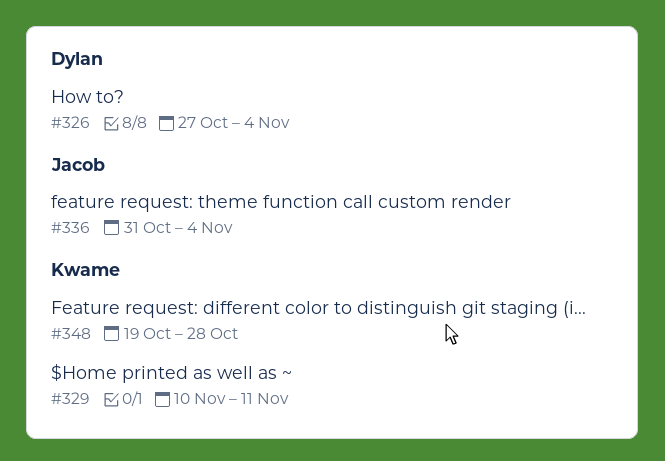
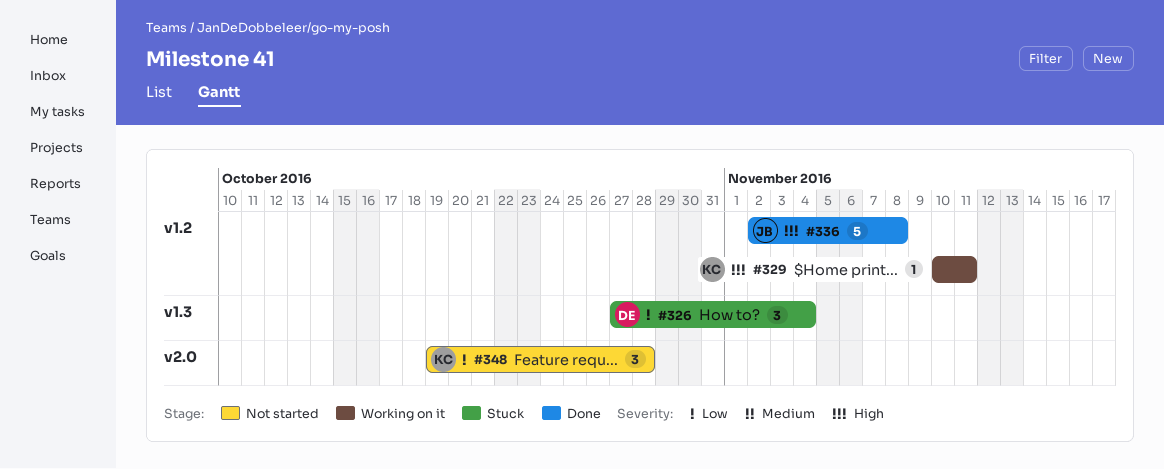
#336, start: Oct 31 -> Nov 2
#336, due: Nov 4 -> Nov 8

